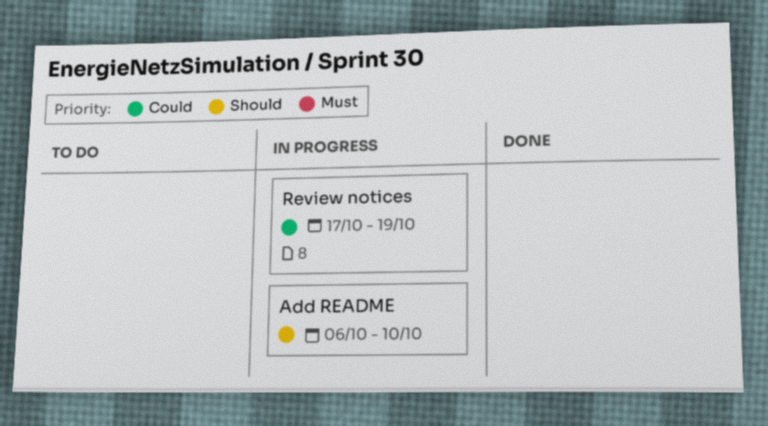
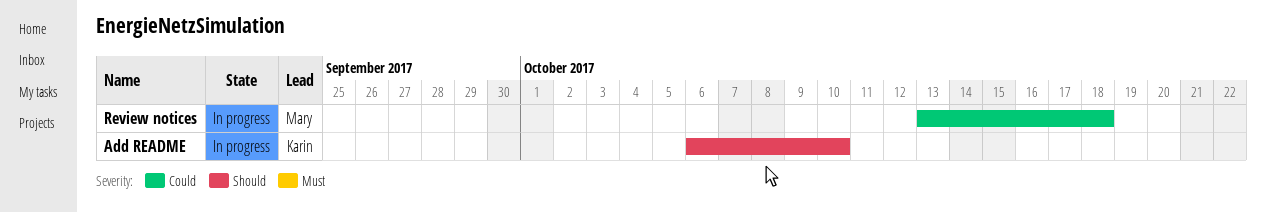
Review notices, start: Oct 17 -> Oct 13
Review notices, due: Oct 19 -> Oct 18

